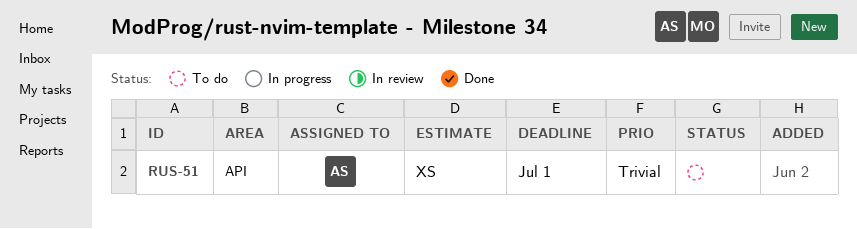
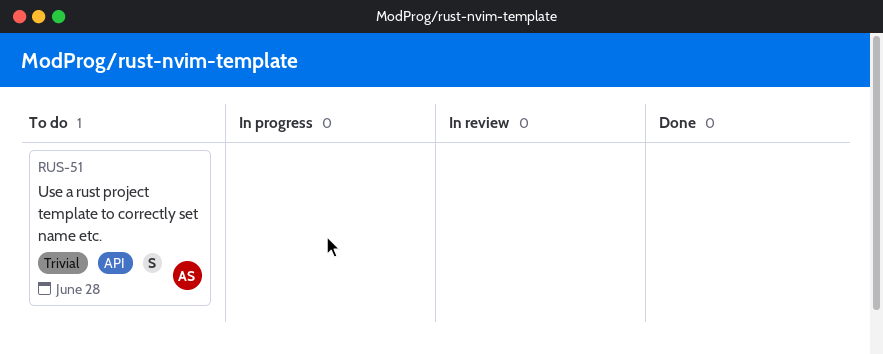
RUS-51, estimate: XS -> S
RUS-51, due: Jul 1 -> Jun 28

